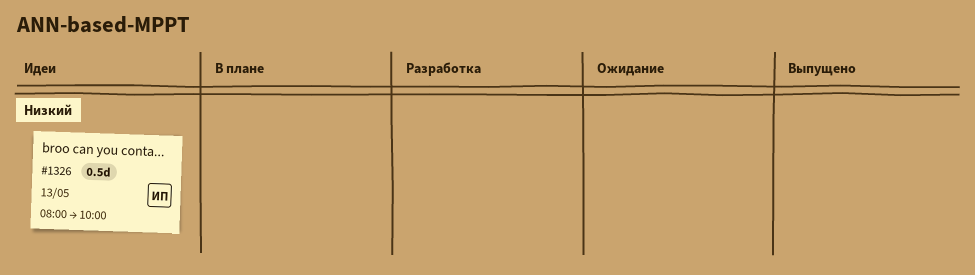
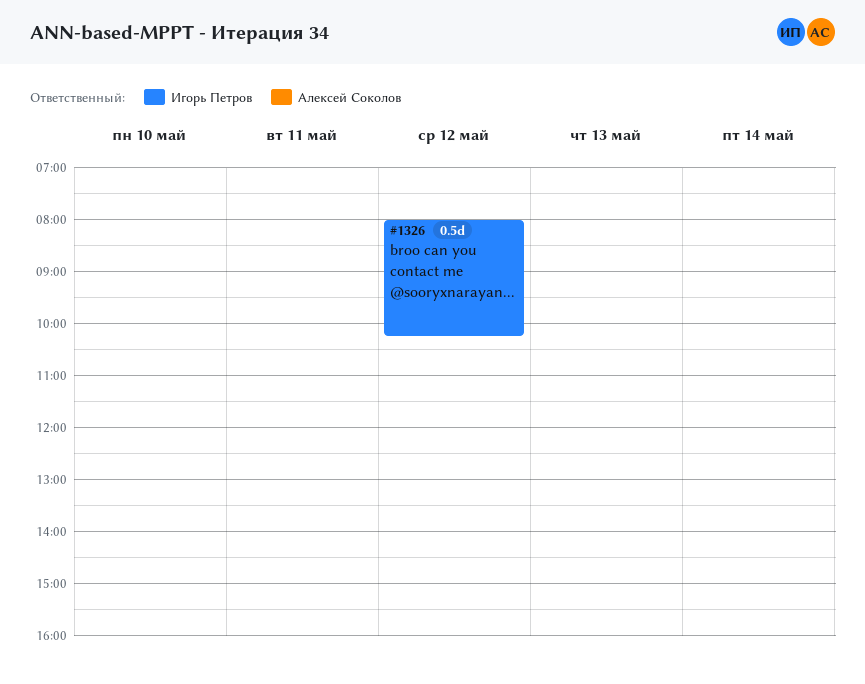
#1326, day: May 13 -> May 12
#1326, ends: 10:00 -> 10:15

